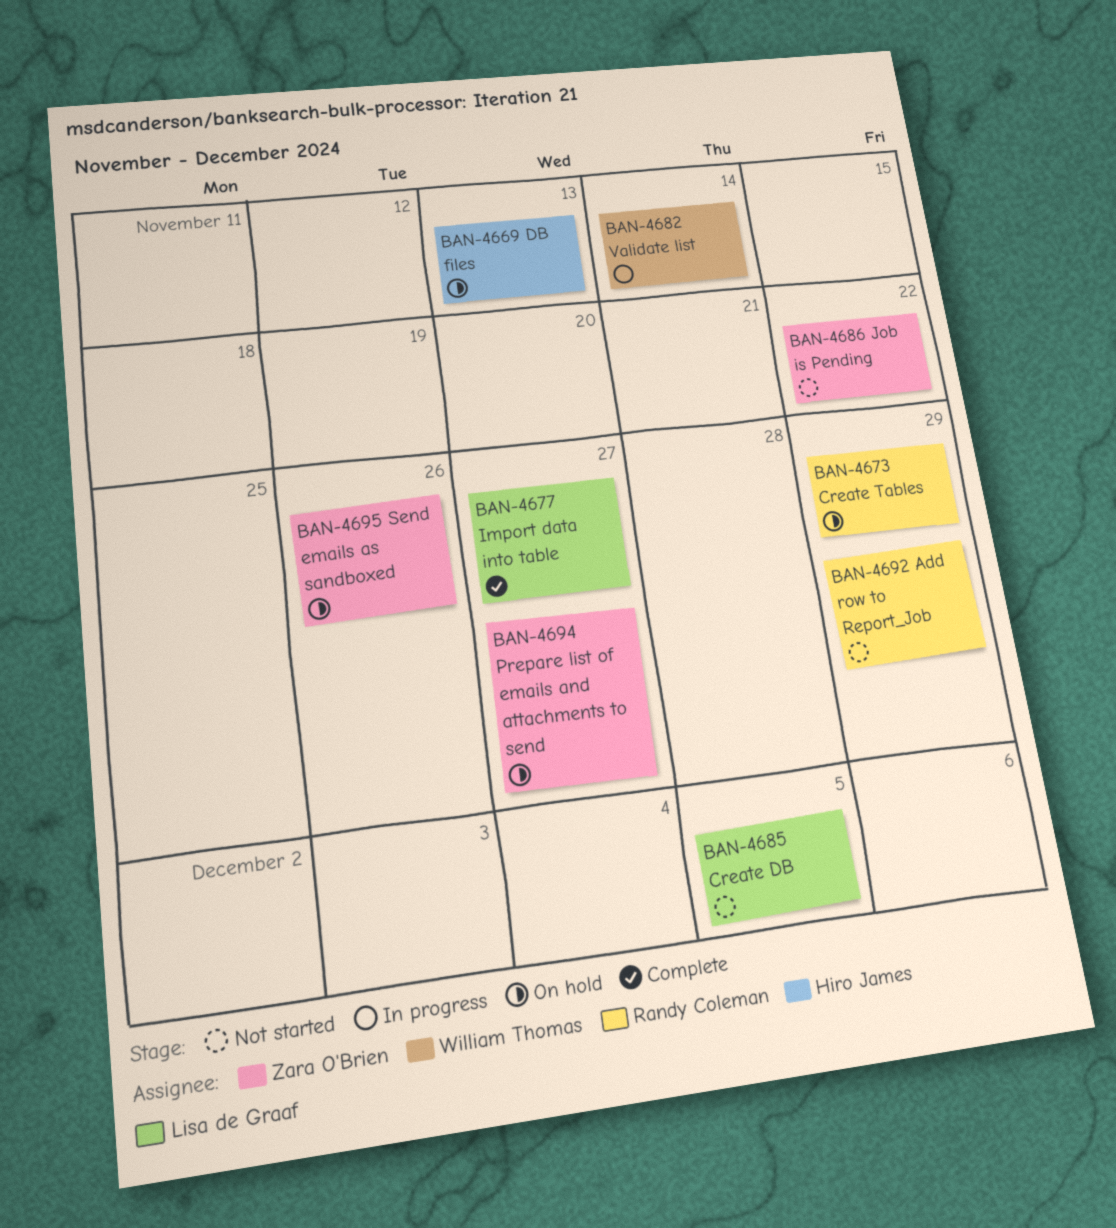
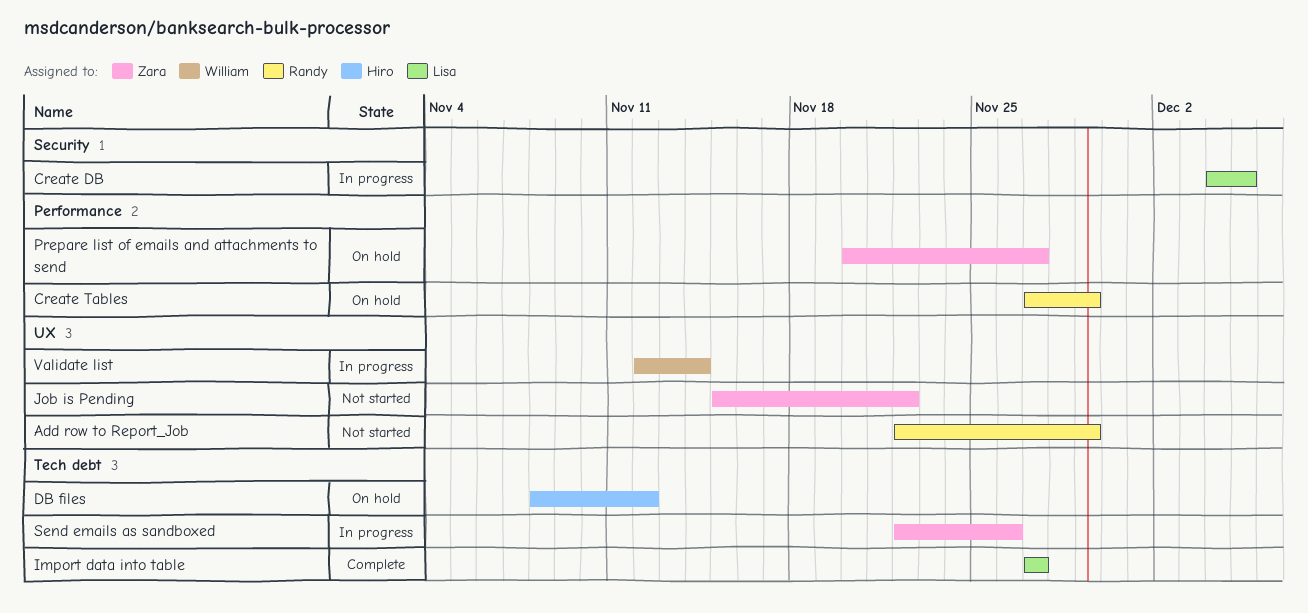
Create DB, status: Not started -> In progress
DB files, due: Nov 13 -> Nov 12
Send emails as sandboxed, status: On hold -> In progress

